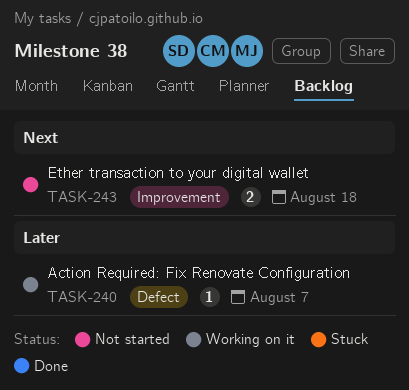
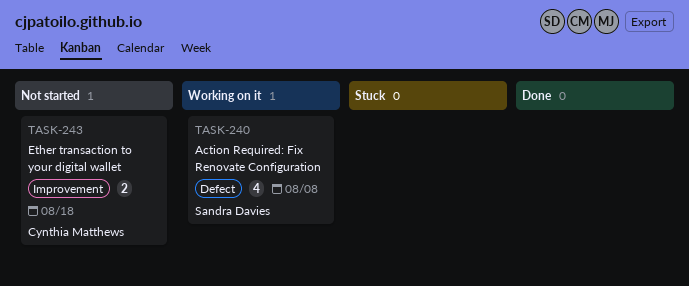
TASK-240, estimate: 1 -> 4
TASK-240, due: Aug 7 -> Aug 8

